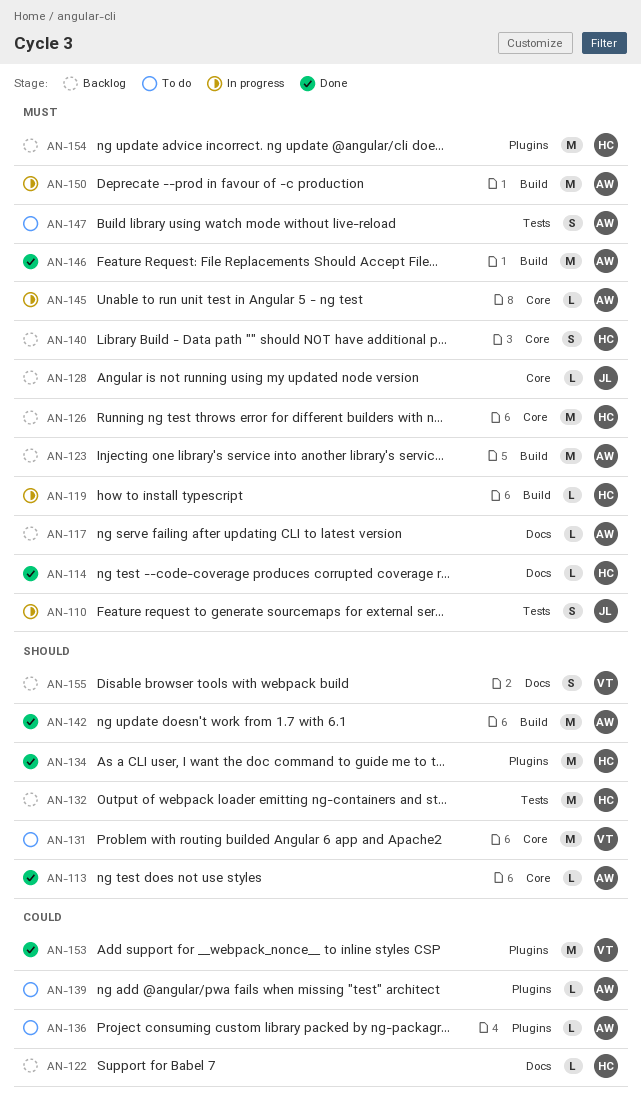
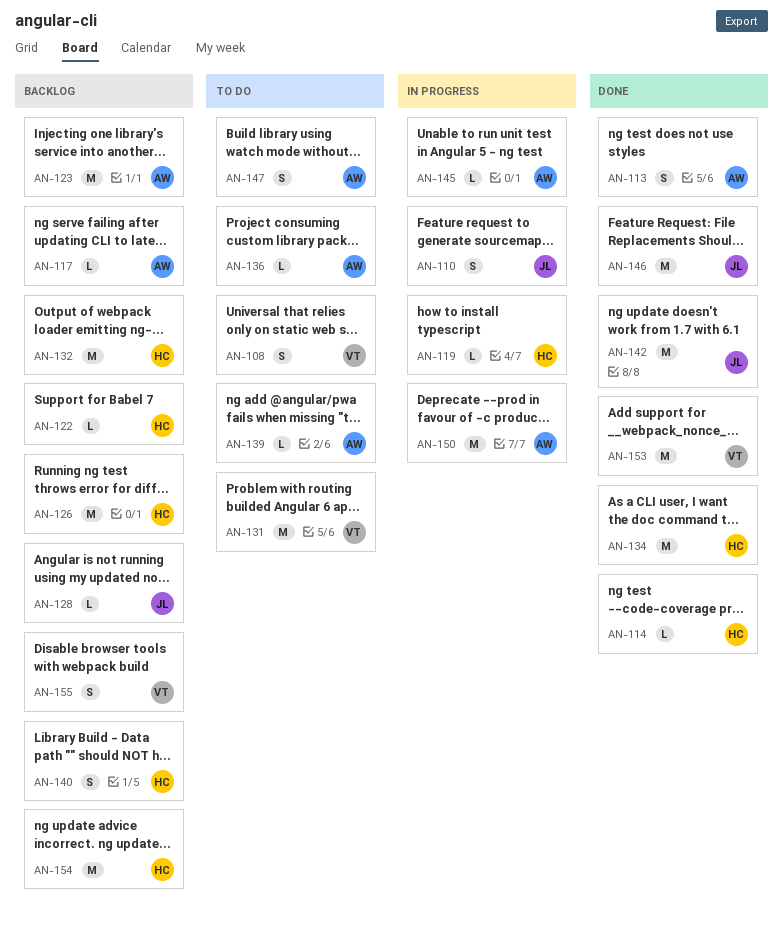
AN-108: none -> present
AN-113, estimate: L -> S
AN-142, owner: AW -> JL
AN-146, owner: AW -> JL

